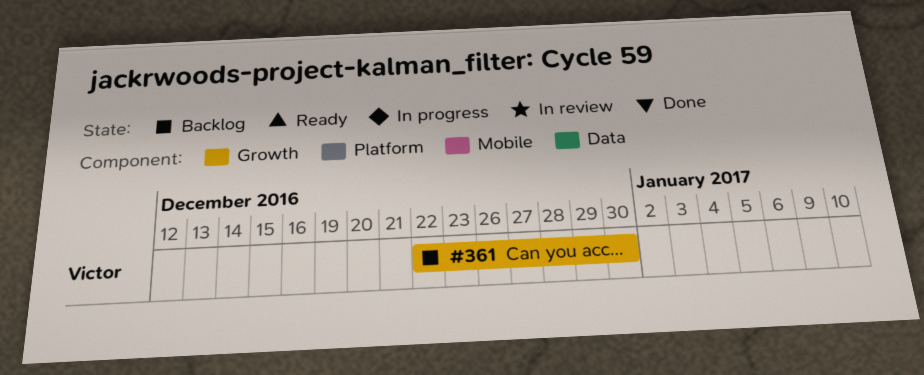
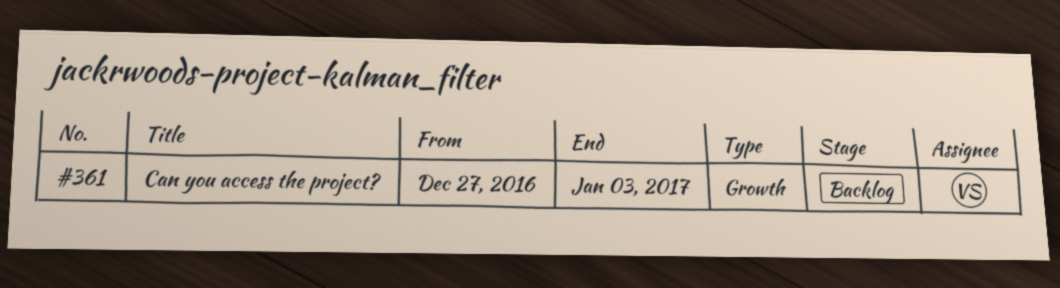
#361, start: Dec 22 -> Dec 27
#361, due: Dec 30 -> Jan 3

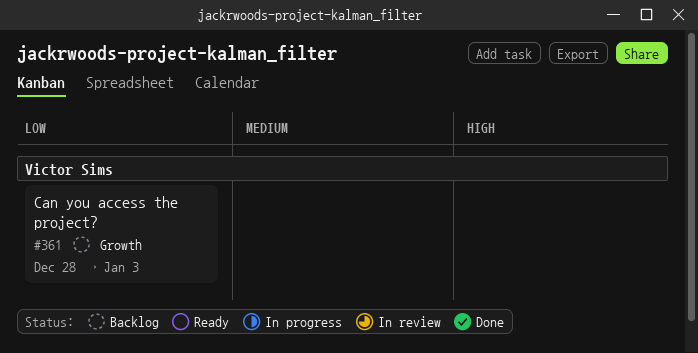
#361, start: Dec 27 -> Dec 28

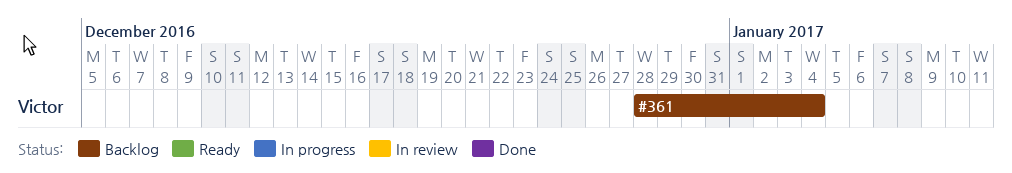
#361, due: Jan 3 -> Jan 4

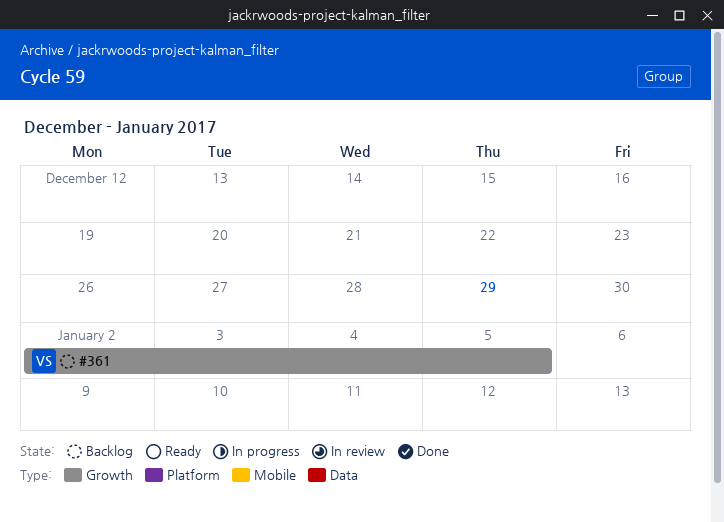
#361, start: Dec 28 -> Jan 2
#361, due: Jan 4 -> Jan 5

